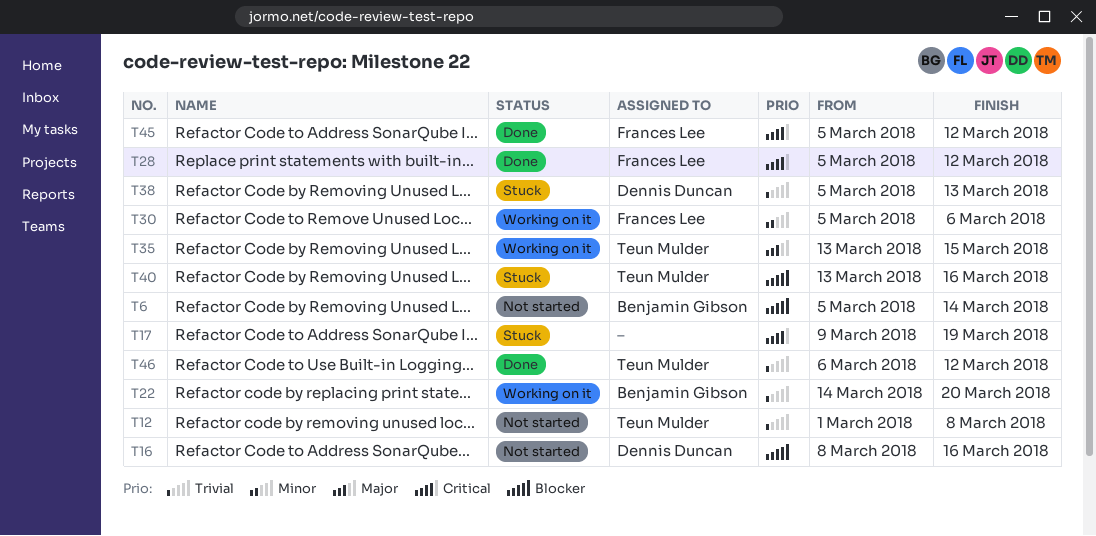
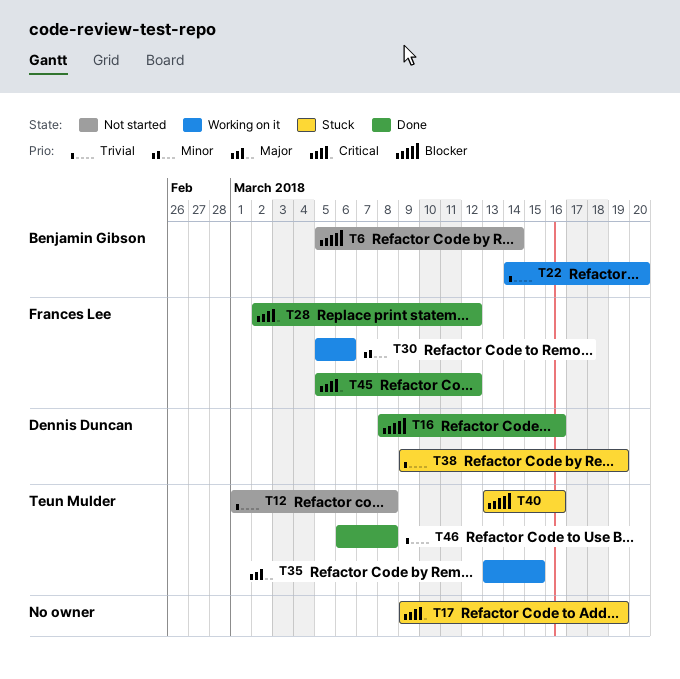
T16, status: Not started -> Done
T28, start: Mar 5 -> Mar 2
T38, start: Mar 5 -> Mar 9
T38, due: Mar 13 -> Mar 19
T46, due: Mar 12 -> Mar 8

